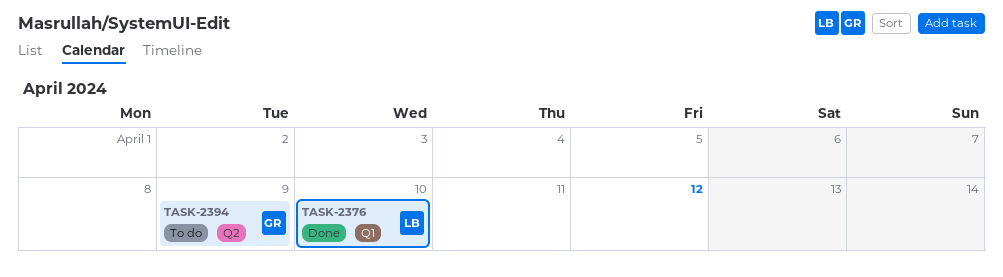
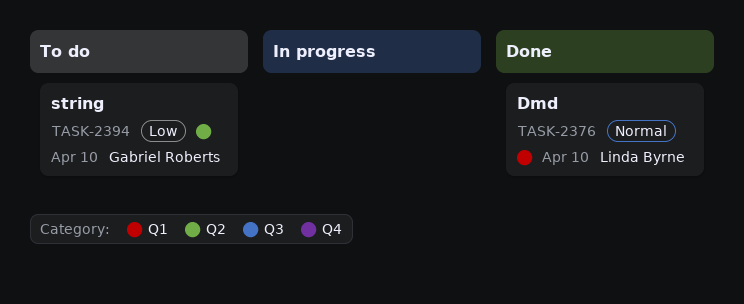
TASK-2394, due: Apr 9 -> Apr 10

